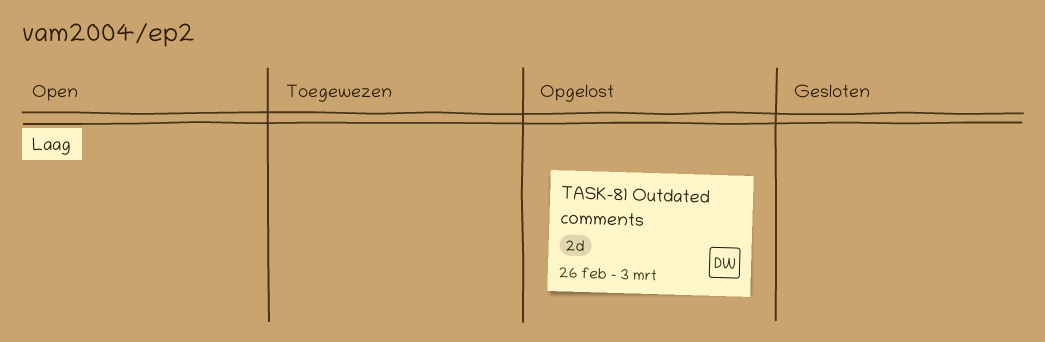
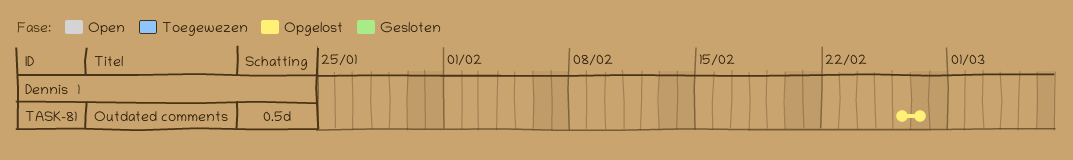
TASK-81, estimate: 2d -> 0.5d
TASK-81, due: Mar 3 -> Feb 27

